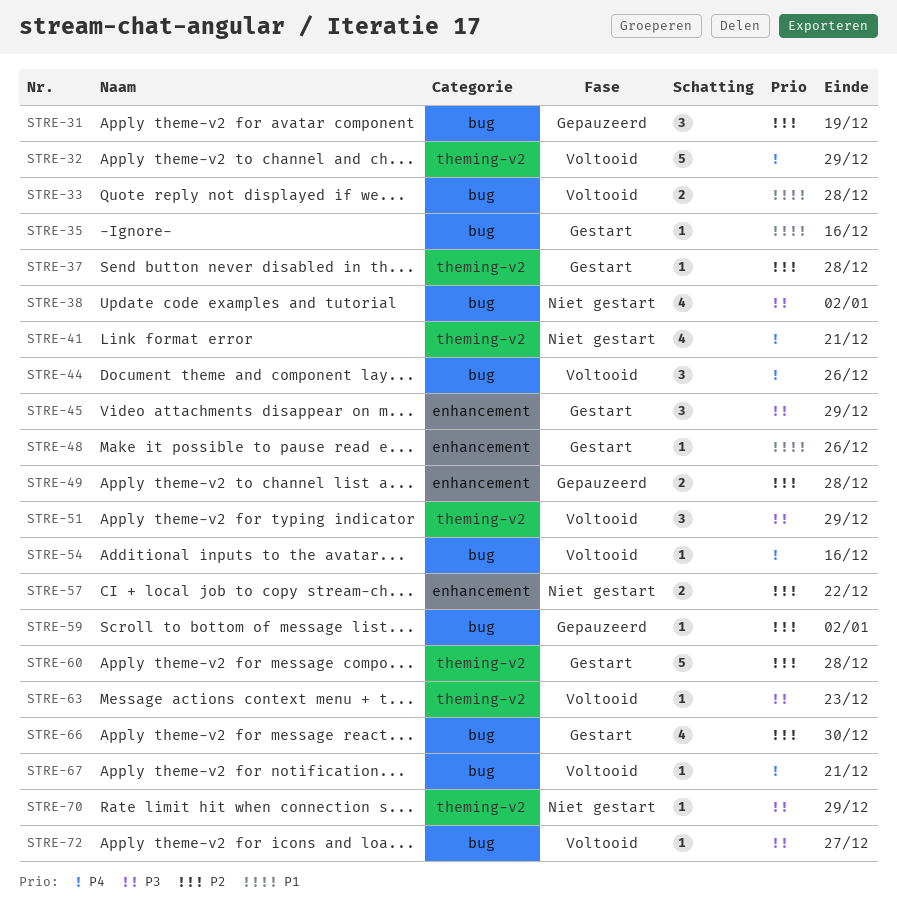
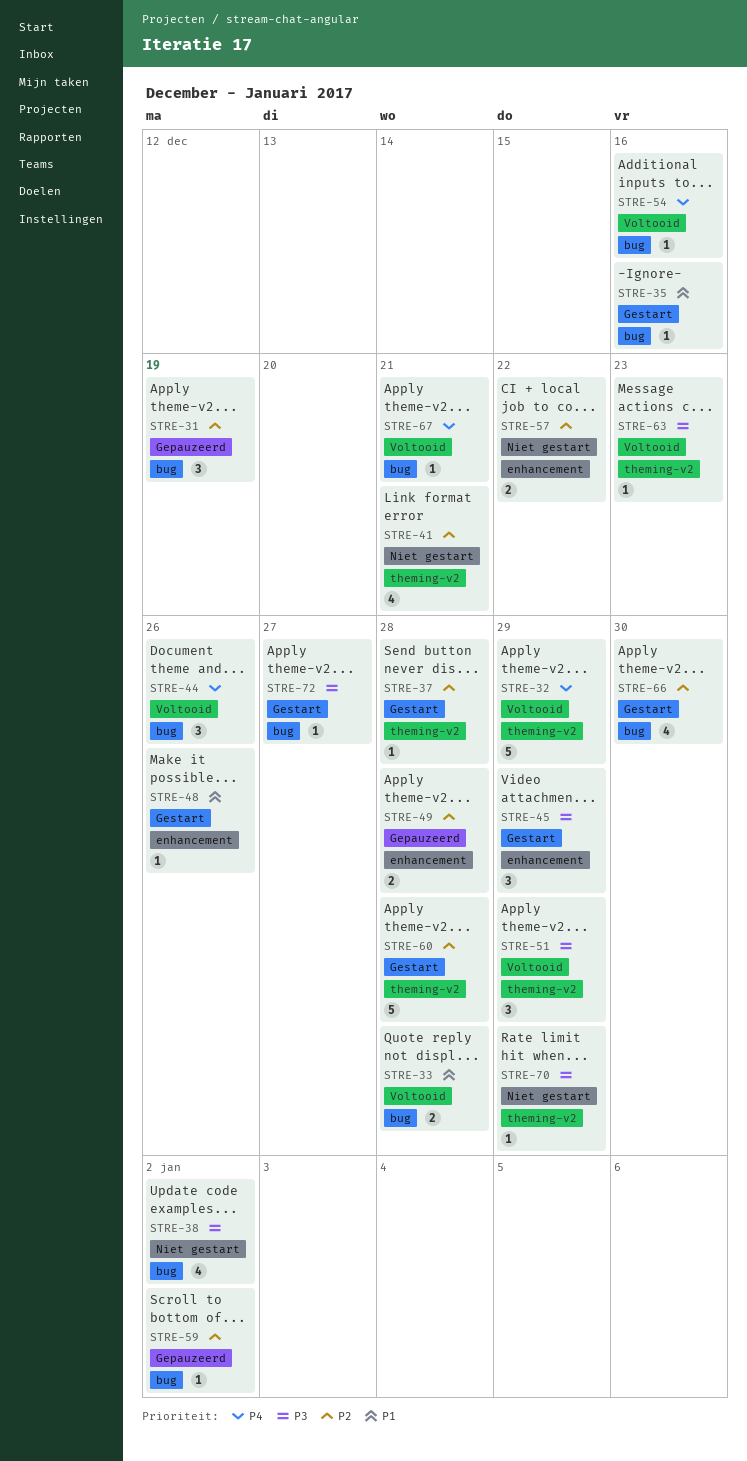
STRE-41, priority: P4 -> P2
STRE-72, status: Voltooid -> Gestart

